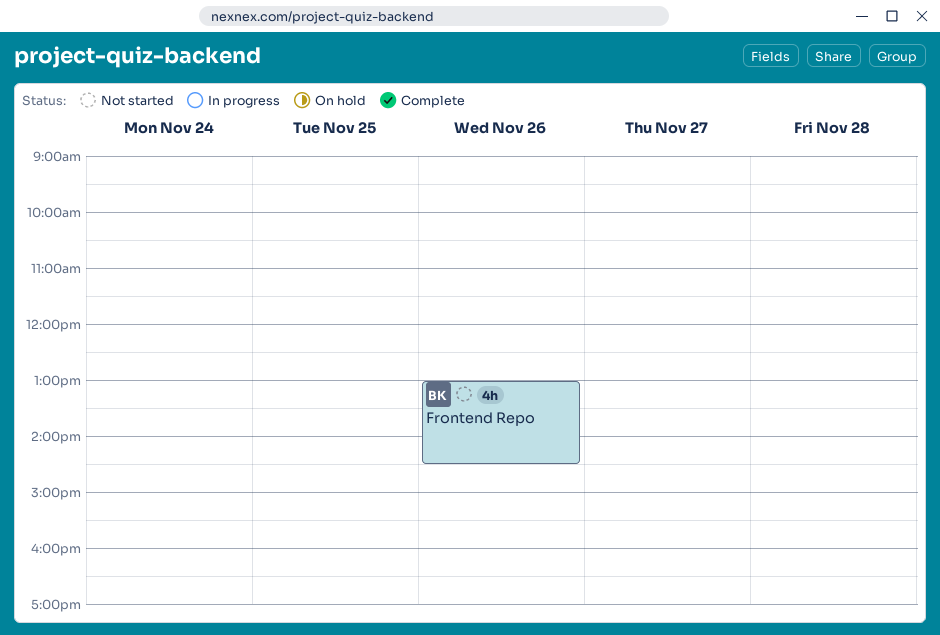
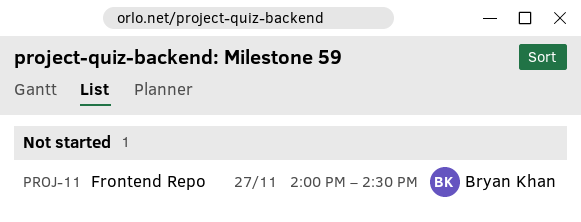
Frontend Repo, day: Nov 26 -> Nov 27
Frontend Repo, begins: 13:00 -> 14:00

